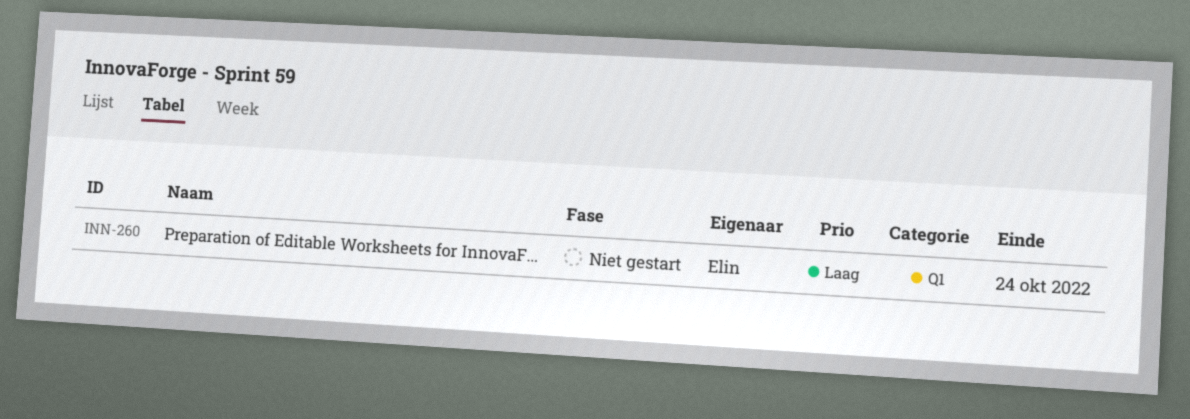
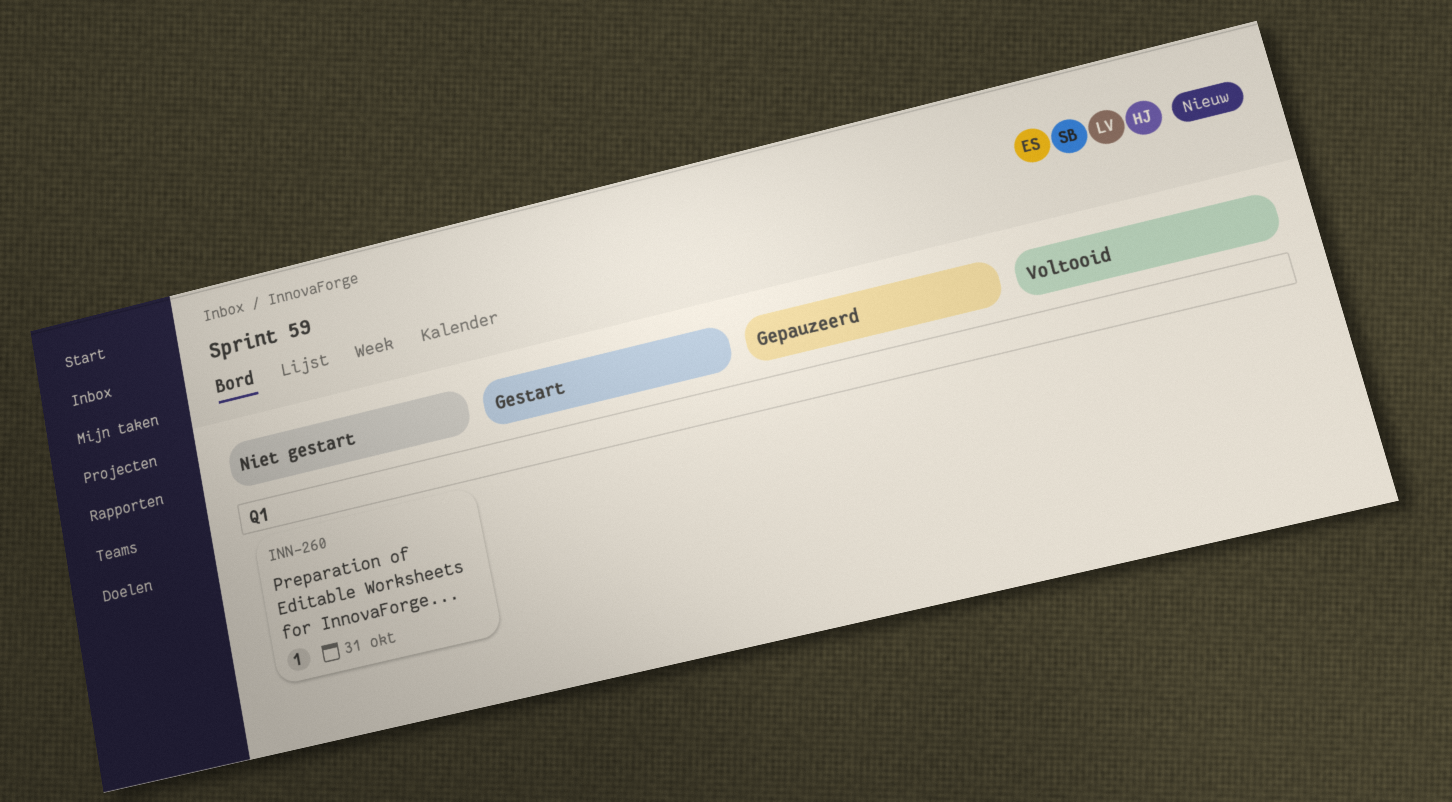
INN-260, due: Oct 24 -> Oct 31

